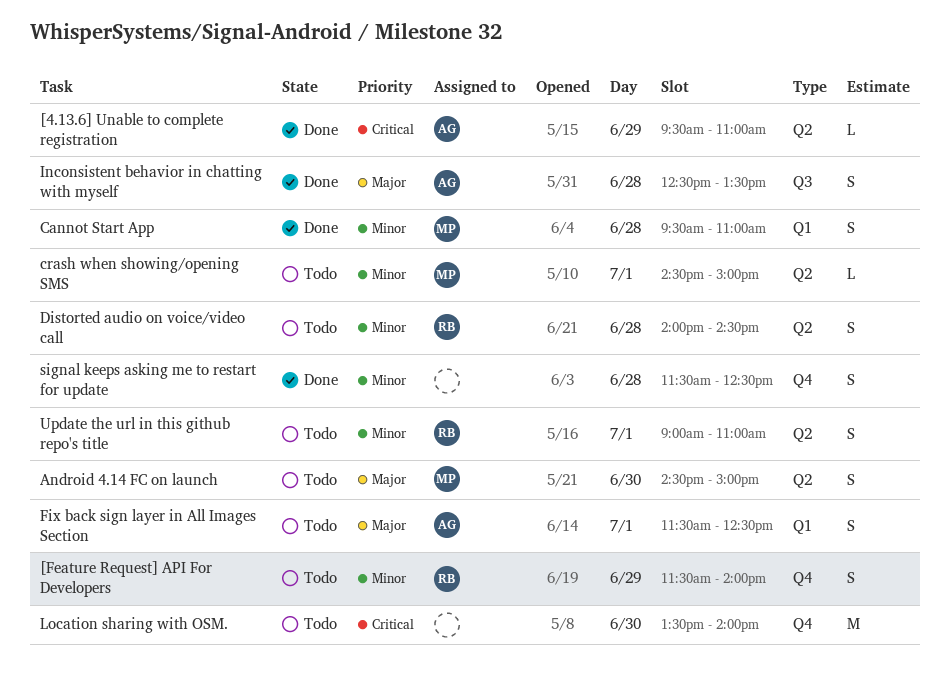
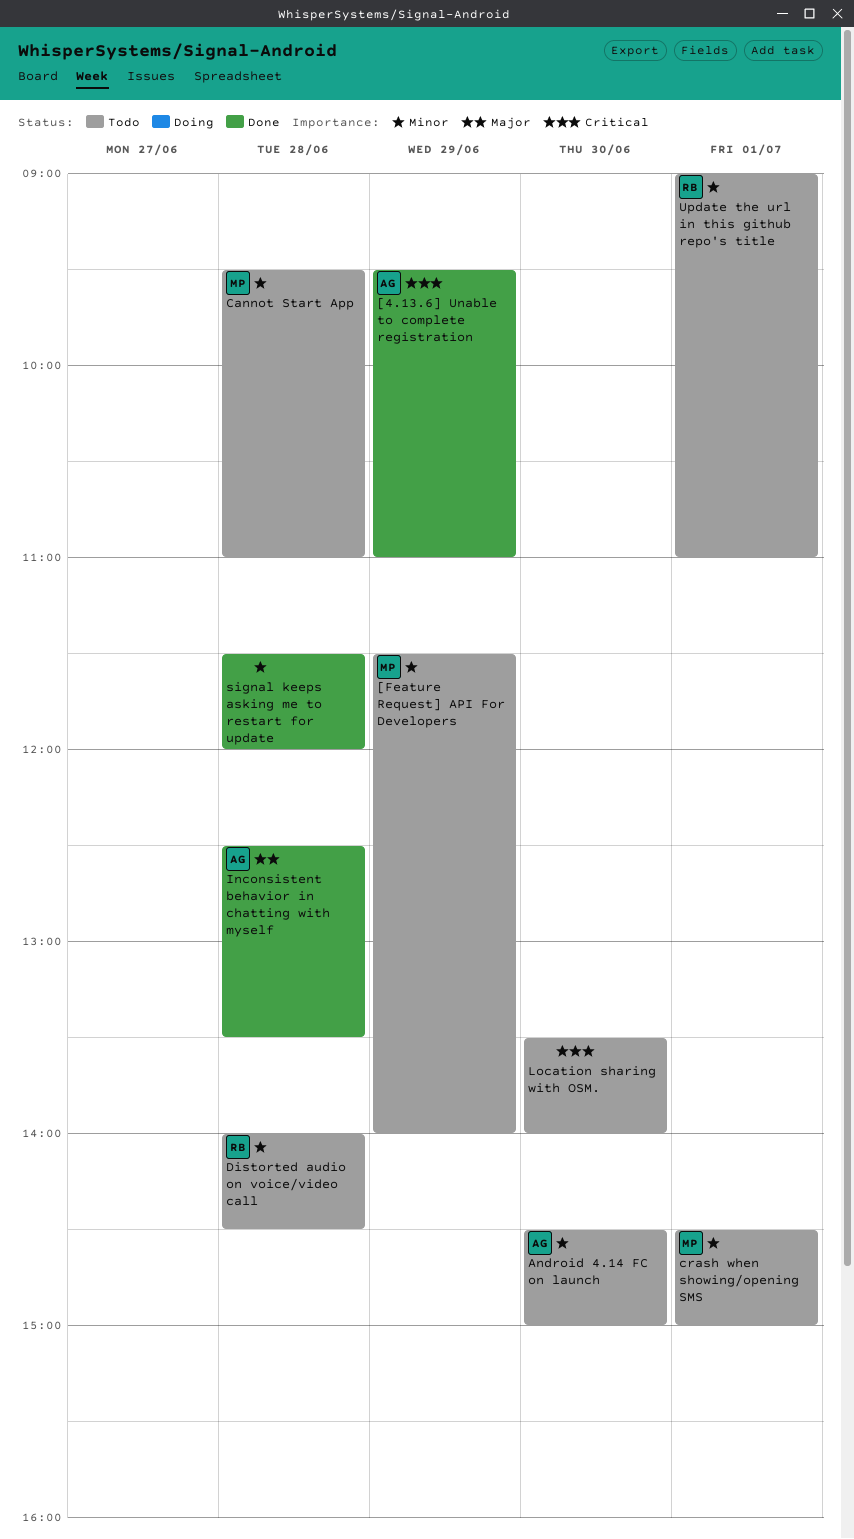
[Feature Request] API For Developers, owner: RB -> MP
Android 4.14 FC on launch, owner: MP -> AG
Android 4.14 FC on launch, priority: Major -> Minor
Cannot Start App, status: Done -> Todo
Fix back sign layer in All Images Section: present -> none
signal keeps asking me to restart for update, ends: 12:30 -> 12:00

